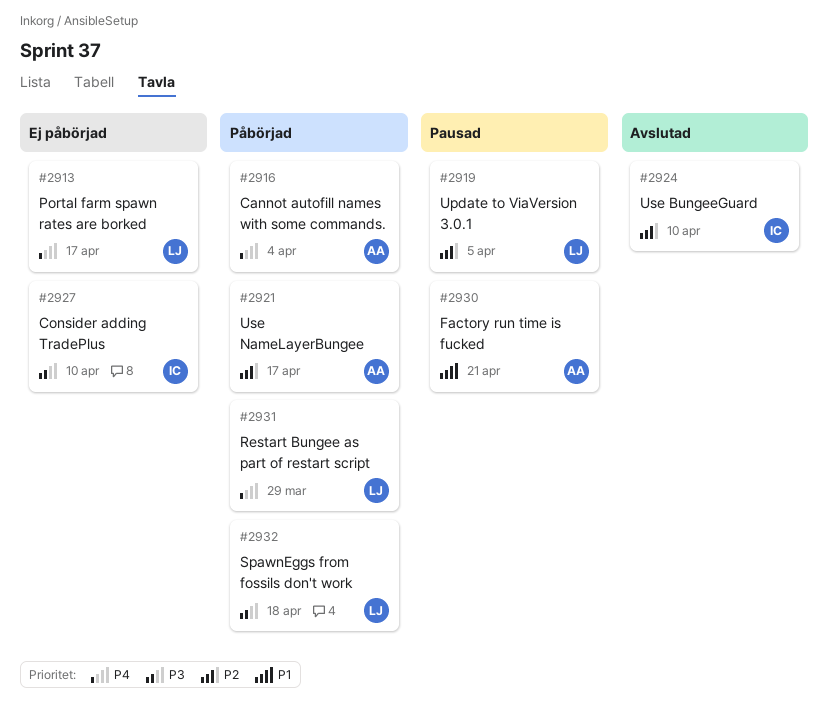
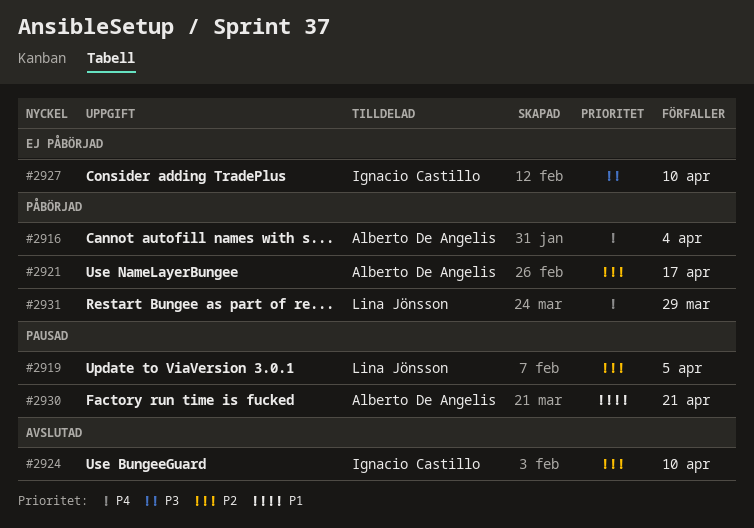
#2913: present -> none
#2932: present -> none

